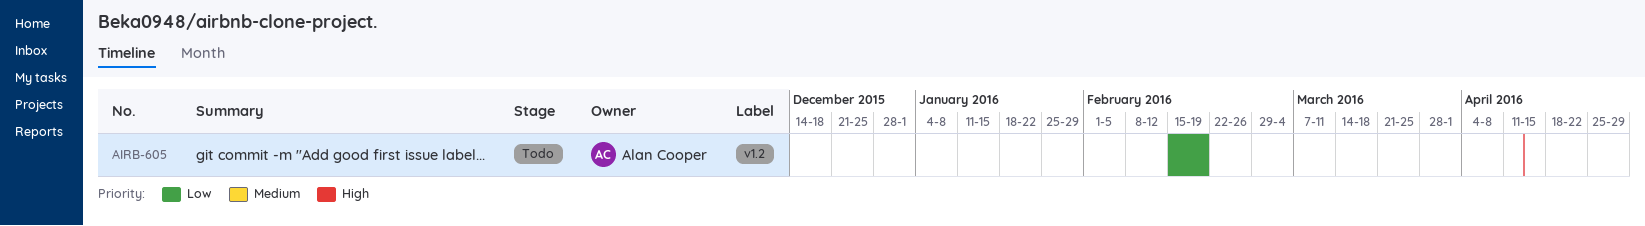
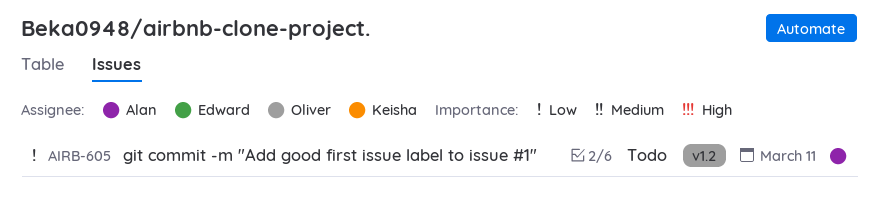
AIRB-605, due: Feb 19 -> Mar 11

